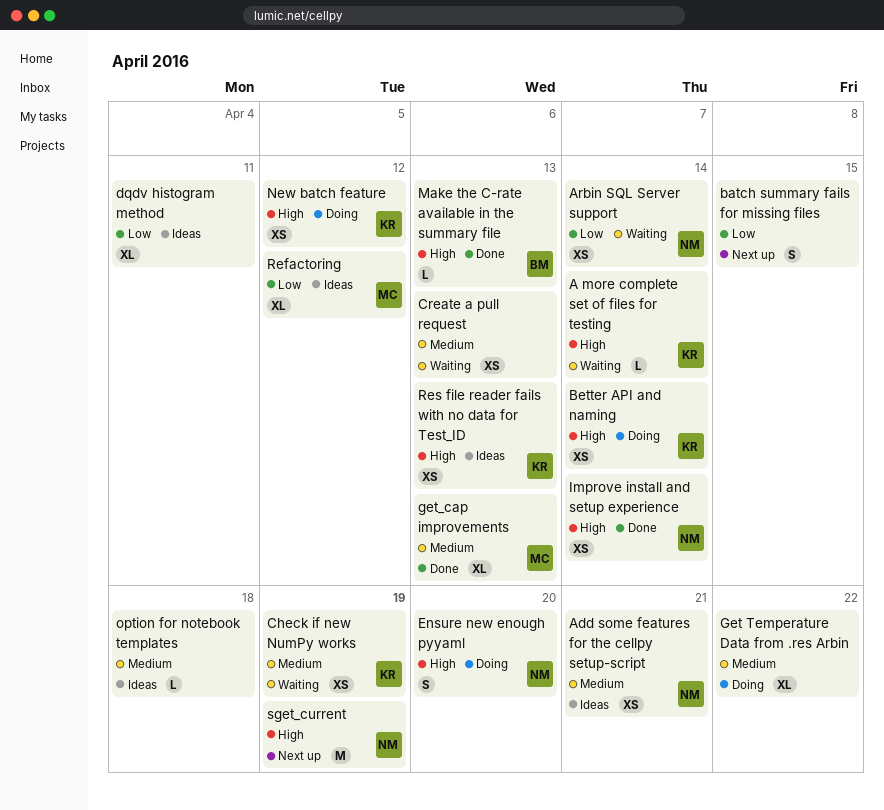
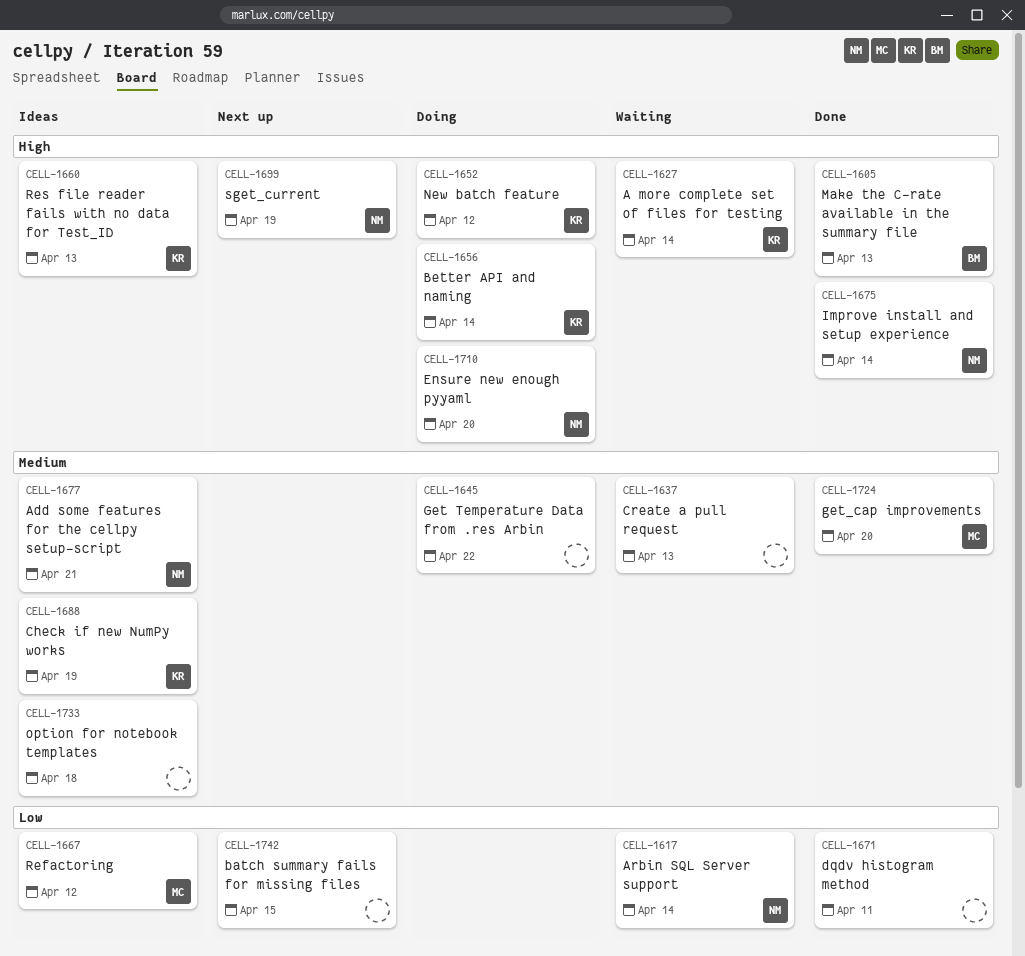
Check if new NumPy works, status: Waiting -> Ideas
dqdv histogram method, status: Ideas -> Done
get_cap improvements, due: Apr 13 -> Apr 20

